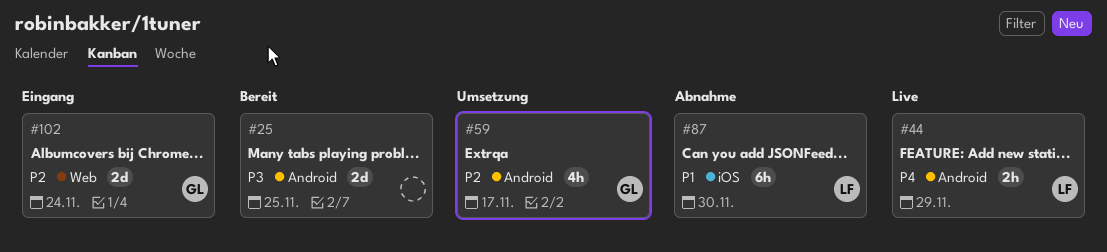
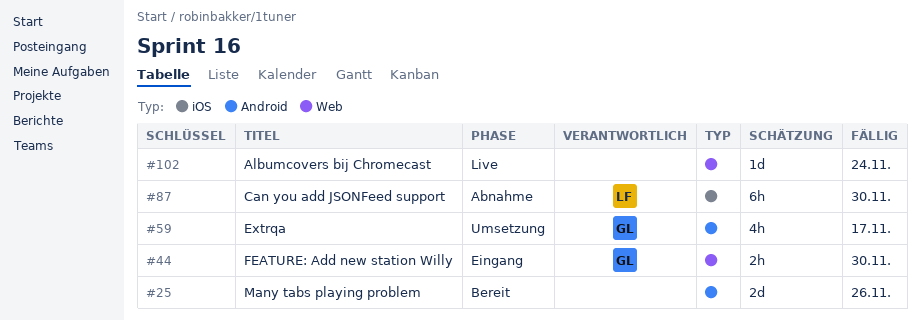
#25, due: Nov 25 -> Nov 26
#44, status: Live -> Eingang
#44, owner: LF -> GL
#44, label: Android -> Web
#44, due: Nov 29 -> Nov 30
#102, status: Eingang -> Live
#102, owner: GL -> none
#102, estimate: 2d -> 1d

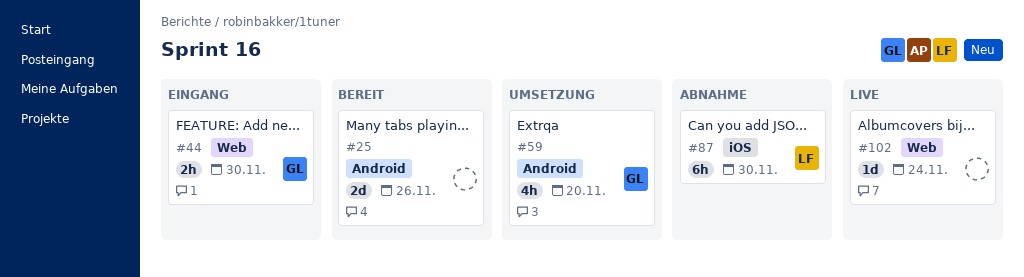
#59, due: Nov 17 -> Nov 20

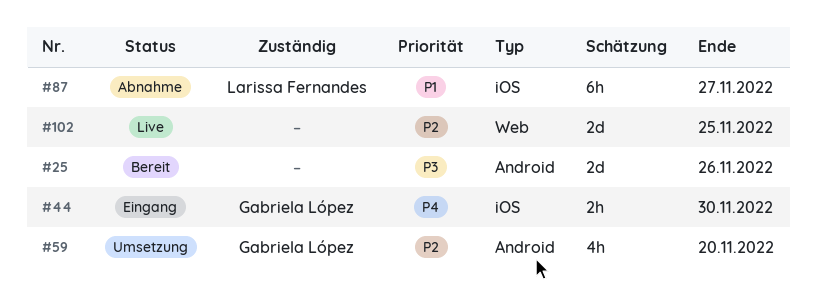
#44, label: Web -> iOS
#87, due: Nov 30 -> Nov 27
#102, estimate: 1d -> 2d
#102, due: Nov 24 -> Nov 25

